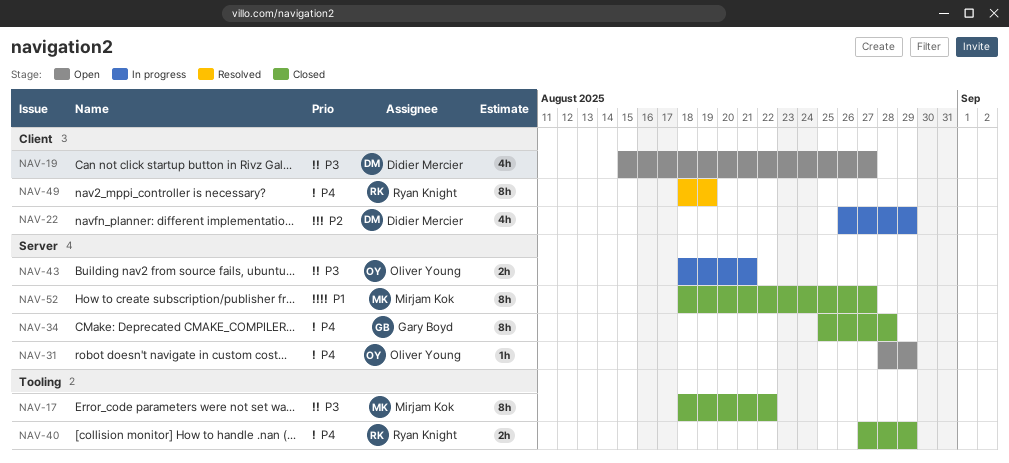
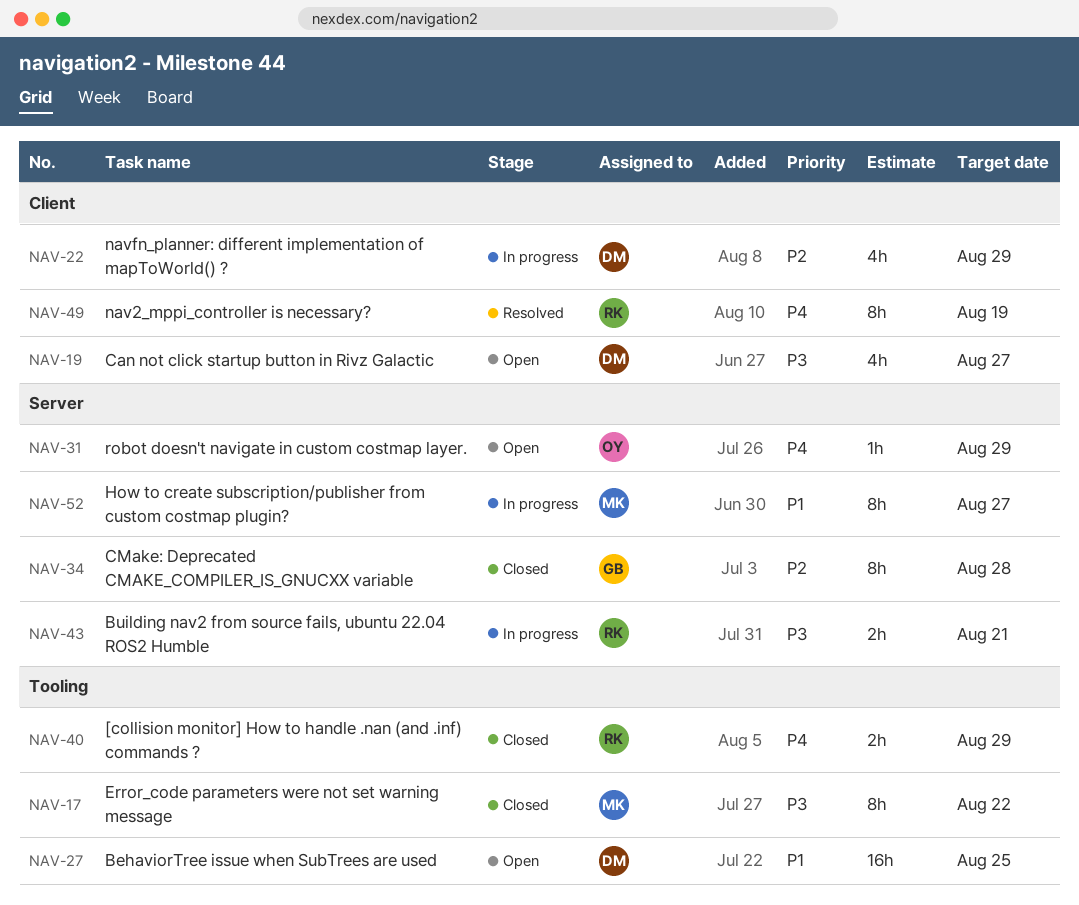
NAV-27: none -> present
NAV-34, priority: P4 -> P2
NAV-43, owner: Oliver Young -> Ryan Knight
NAV-52, status: Closed -> In progress

